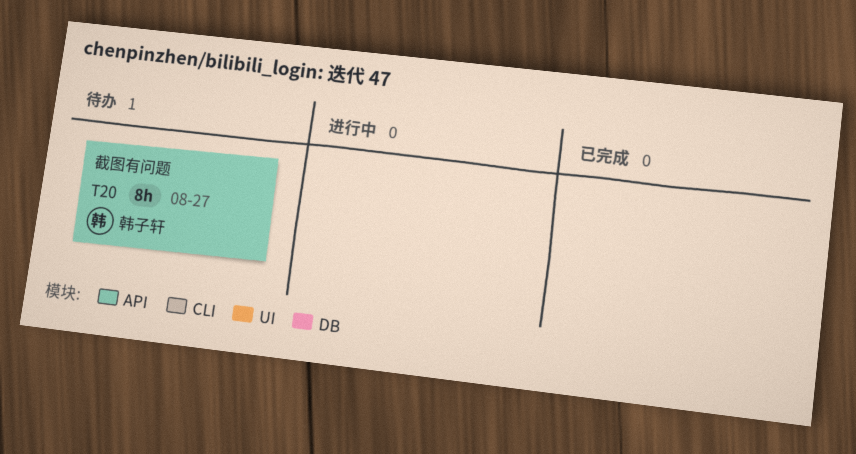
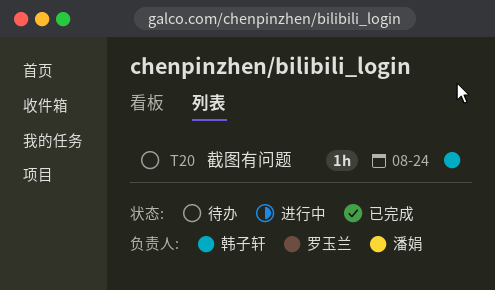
T20, estimate: 8h -> 1h
T20, due: Aug 27 -> Aug 24

